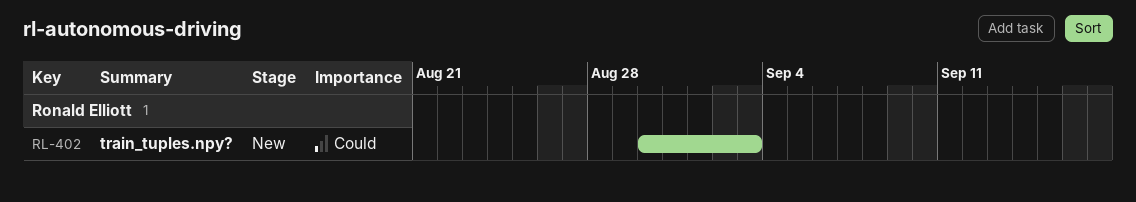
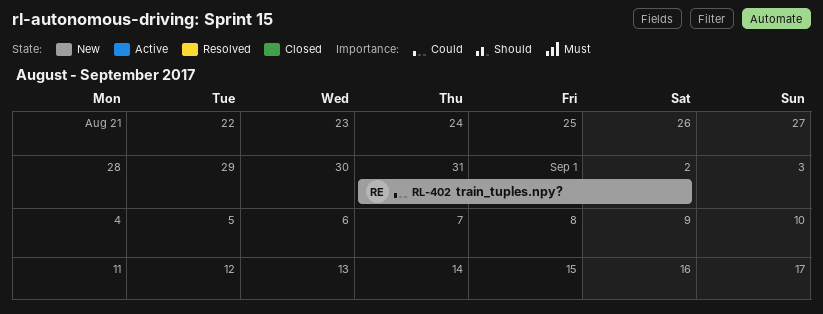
RL-402, start: Aug 30 -> Aug 31
RL-402, due: Sep 3 -> Sep 2

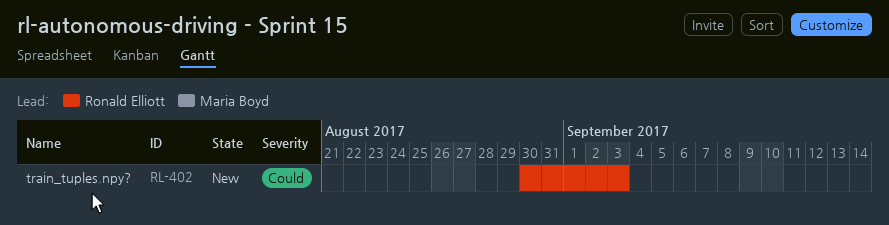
RL-402, start: Aug 31 -> Aug 30
RL-402, due: Sep 2 -> Sep 3

